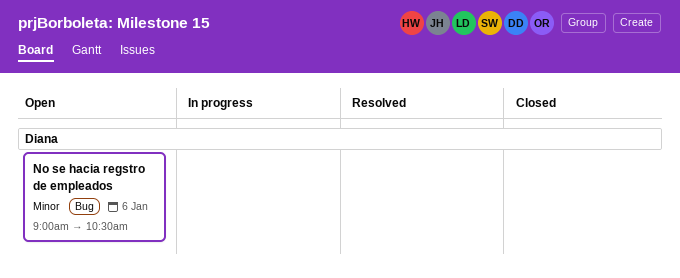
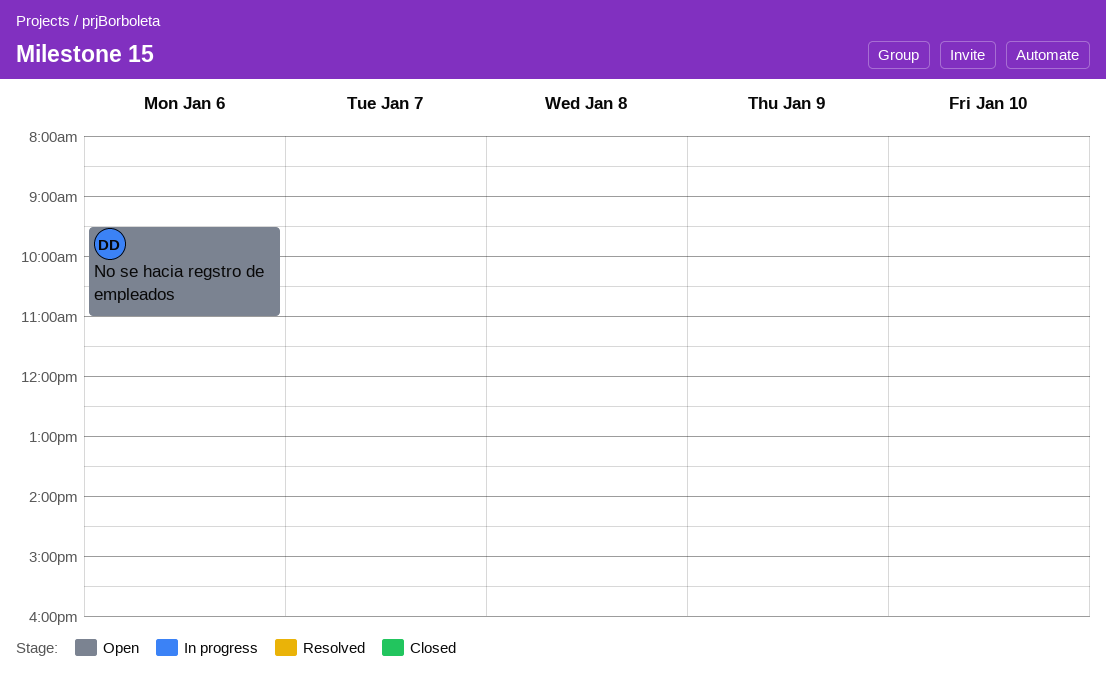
No se hacia regstro de empleados, begins: 09:00 -> 09:30
No se hacia regstro de empleados, ends: 10:30 -> 11:00

